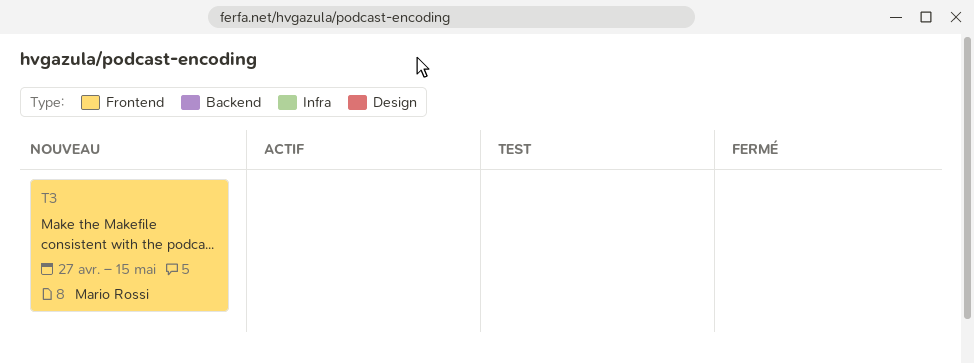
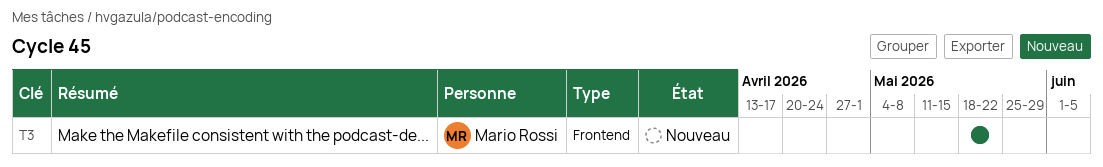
T3, start: Apr 27 -> May 18
T3, due: May 15 -> May 22

